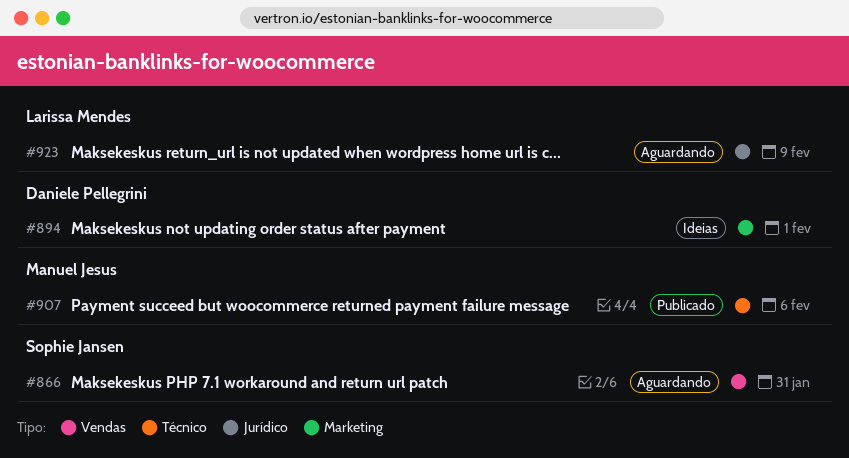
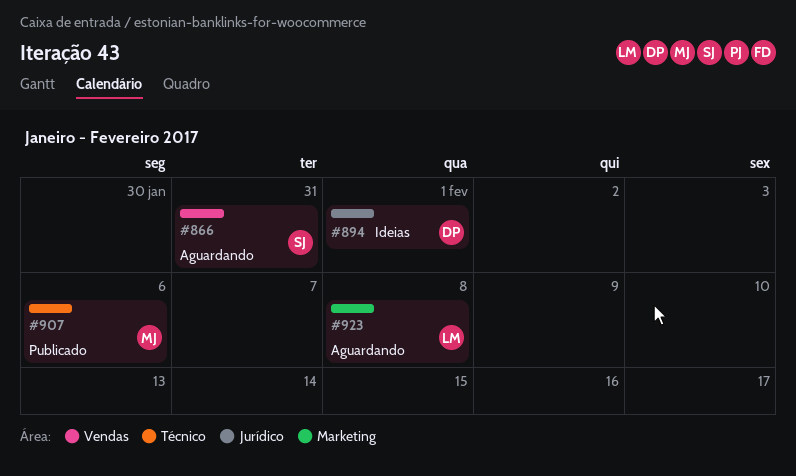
#894, label: Marketing -> Jurídico
#923, label: Jurídico -> Marketing
#923, due: Feb 9 -> Feb 8

